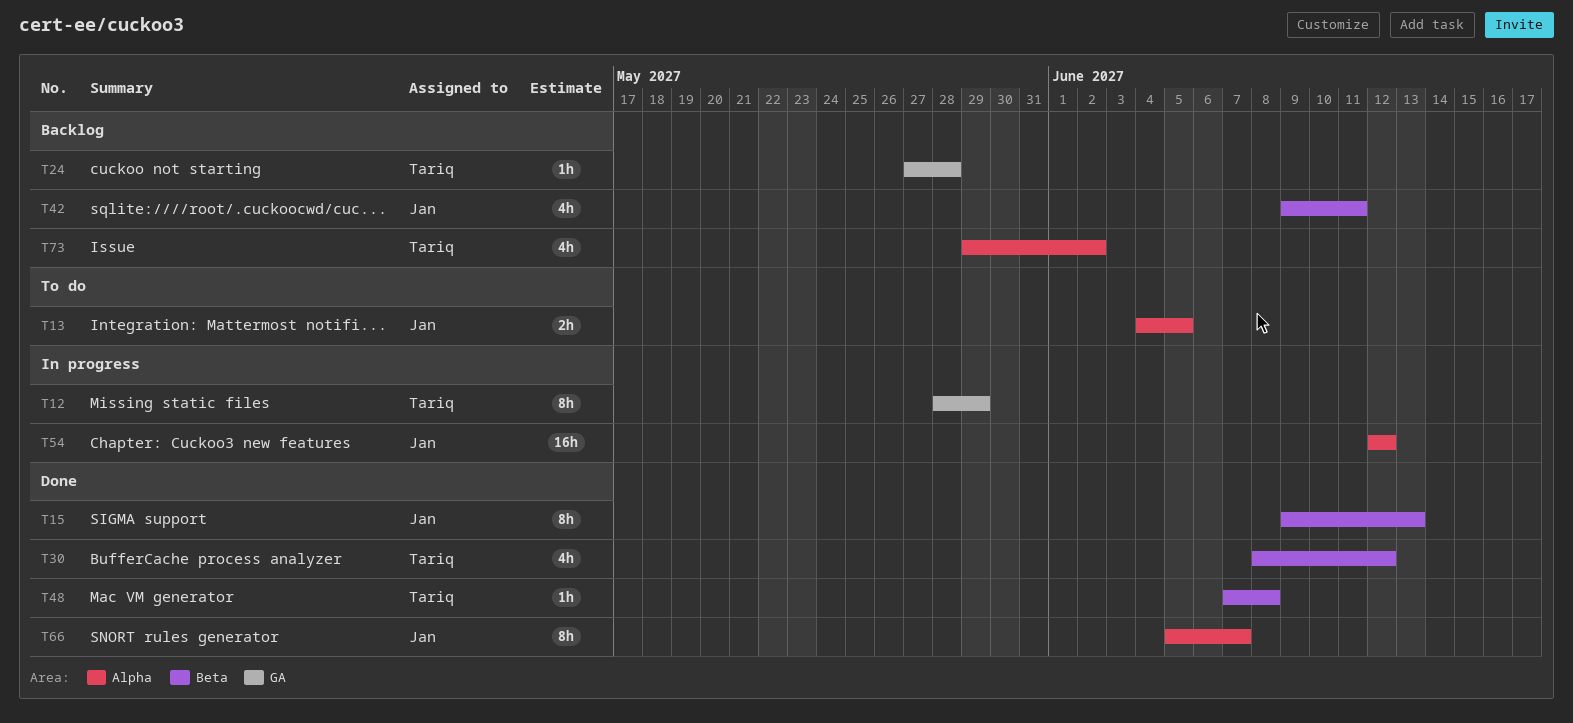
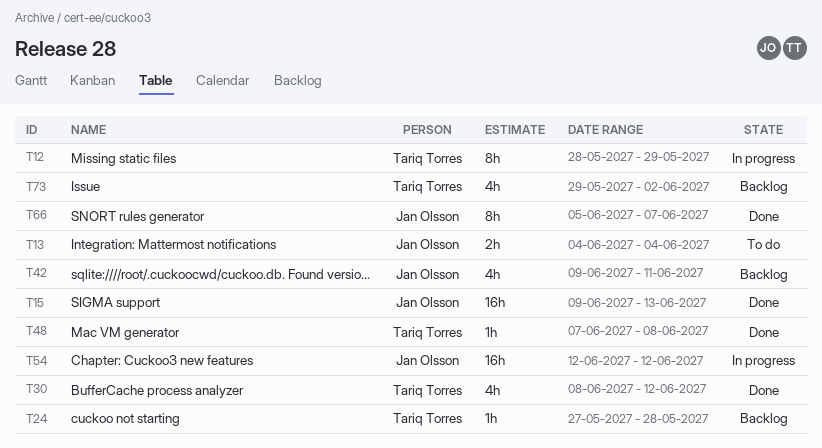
T13, due: Jun 5 -> Jun 4
T15, estimate: 8h -> 16h

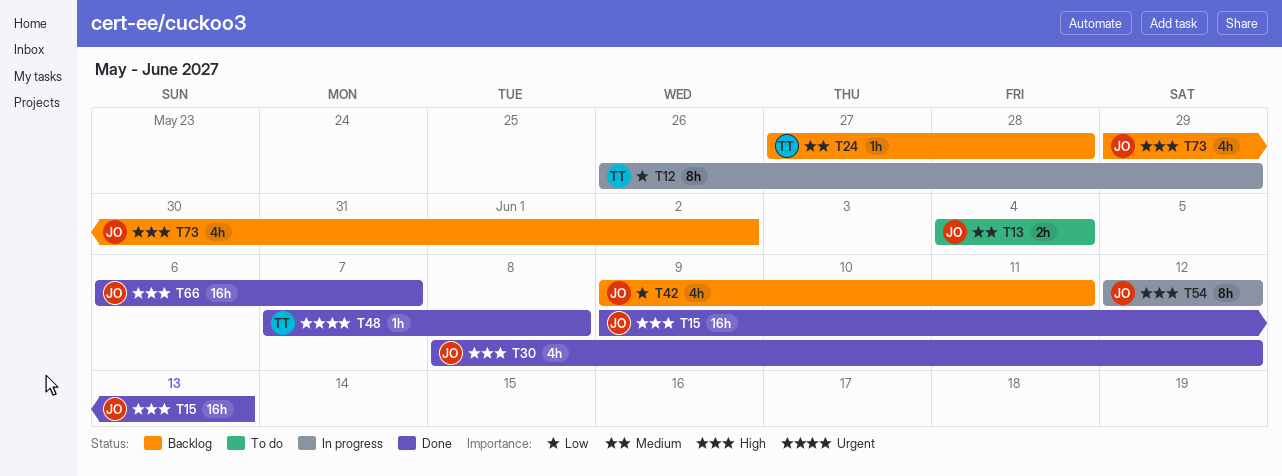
T12, start: May 28 -> May 26
T30, owner: Tariq Torres -> Jan Olsson
T54, estimate: 16h -> 8h
T66, estimate: 8h -> 16h
T66, start: Jun 5 -> Jun 6
T73, owner: Tariq Torres -> Jan Olsson

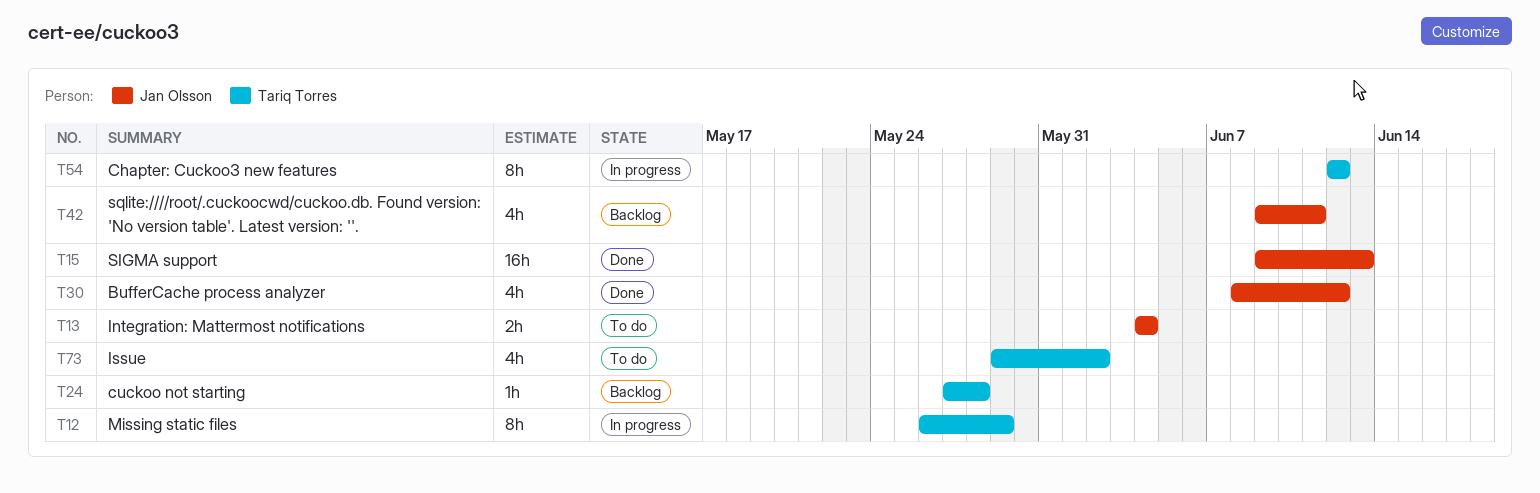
T48: present -> none
T54, owner: Jan Olsson -> Tariq Torres
T66: present -> none
T73, status: Backlog -> To do
T73, owner: Jan Olsson -> Tariq Torres

